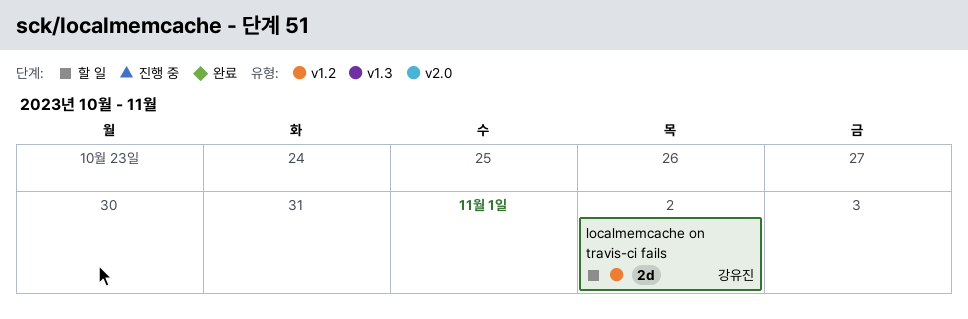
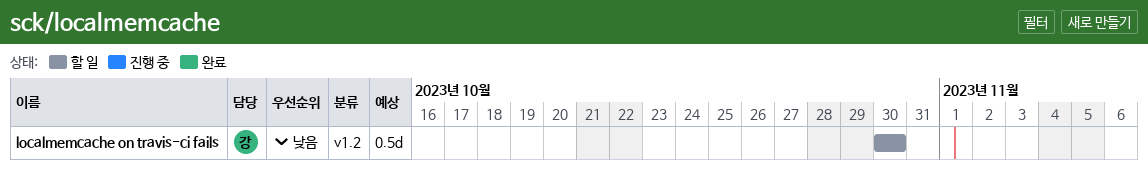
localmemcache on travis-ci fails, estimate: 2d -> 0.5d
localmemcache on travis-ci fails, due: Nov 2 -> Oct 30

